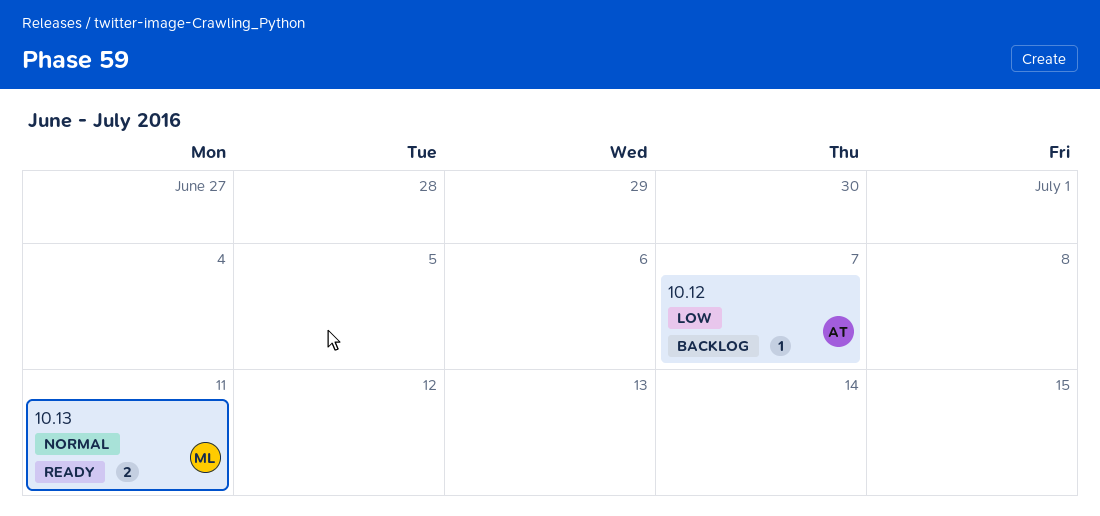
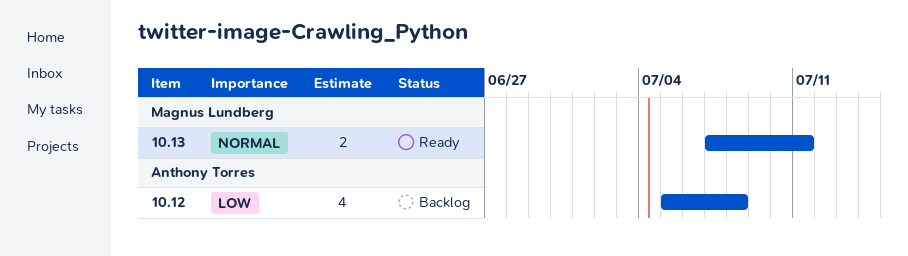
10.12, estimate: 1 -> 4
10.12, due: Jul 7 -> Jul 8

